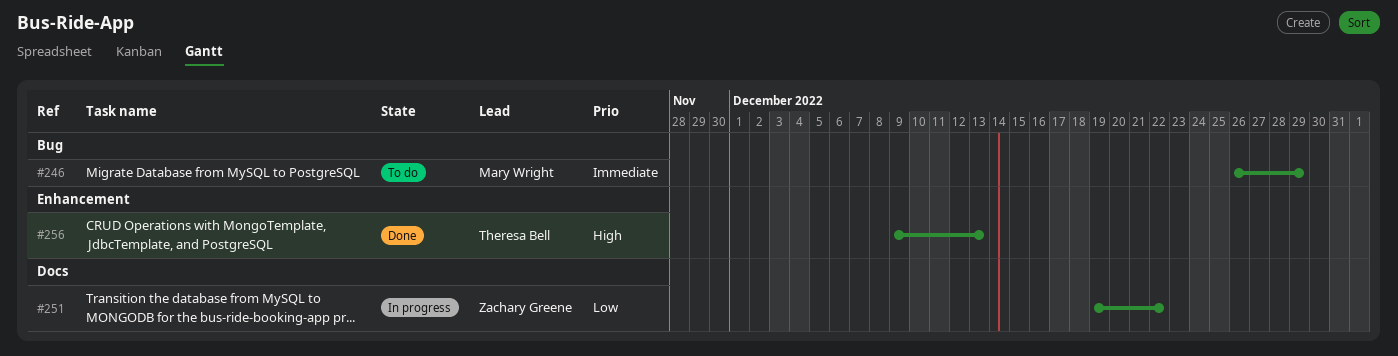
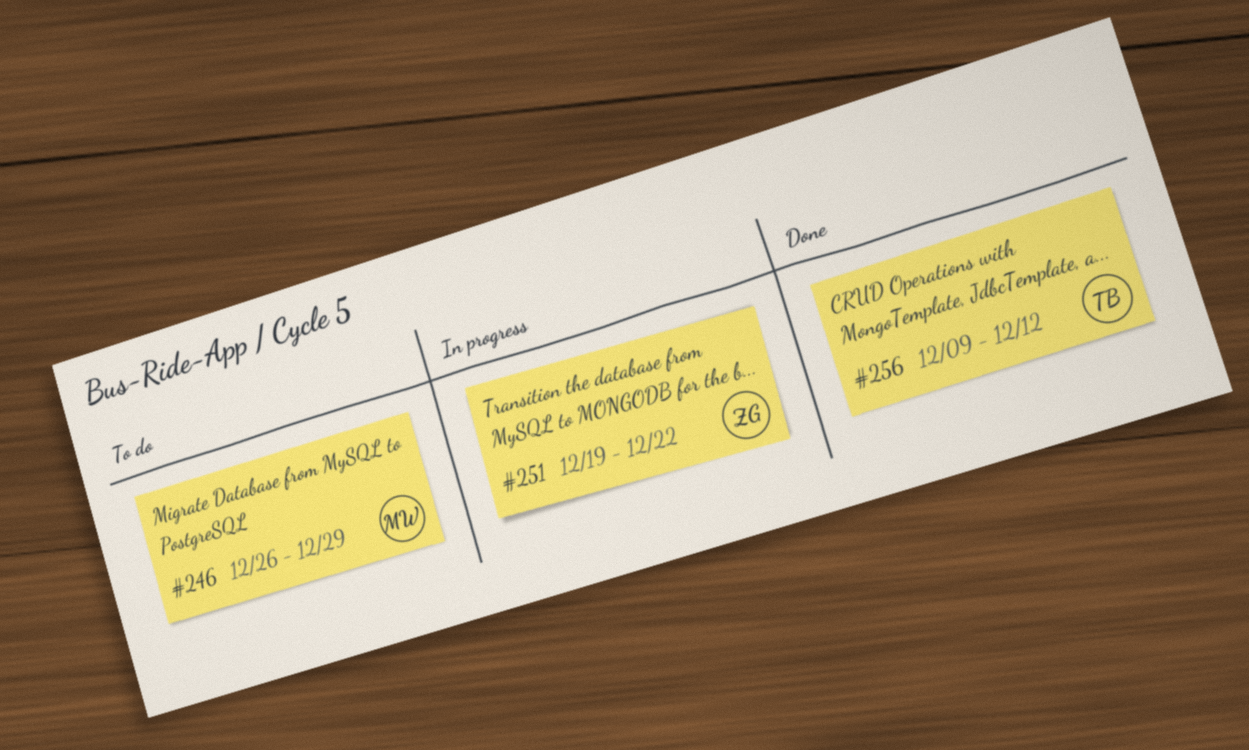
#256, due: Dec 13 -> Dec 12

